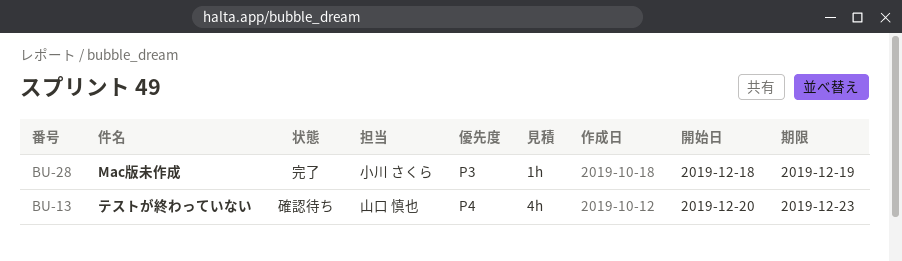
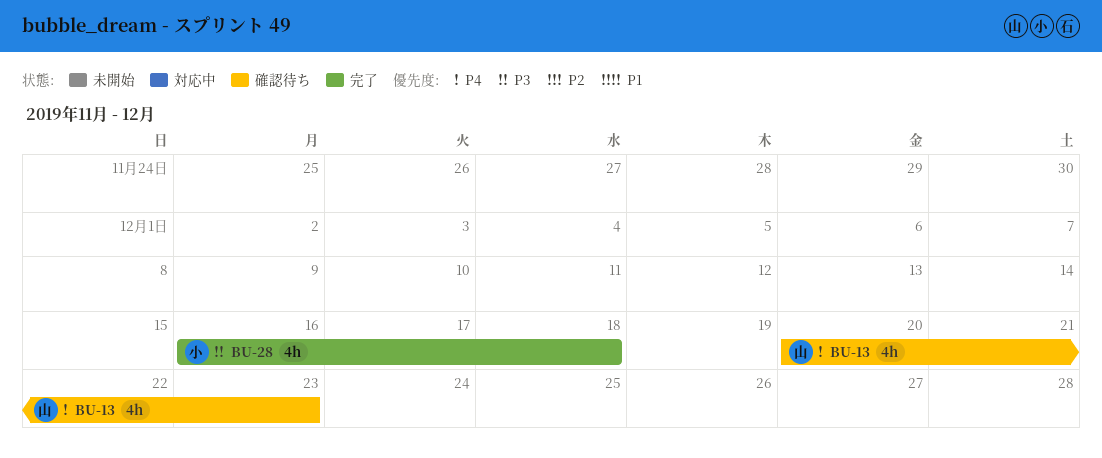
BU-28, estimate: 1h -> 4h
BU-28, start: Dec 18 -> Dec 16
BU-28, due: Dec 19 -> Dec 18

